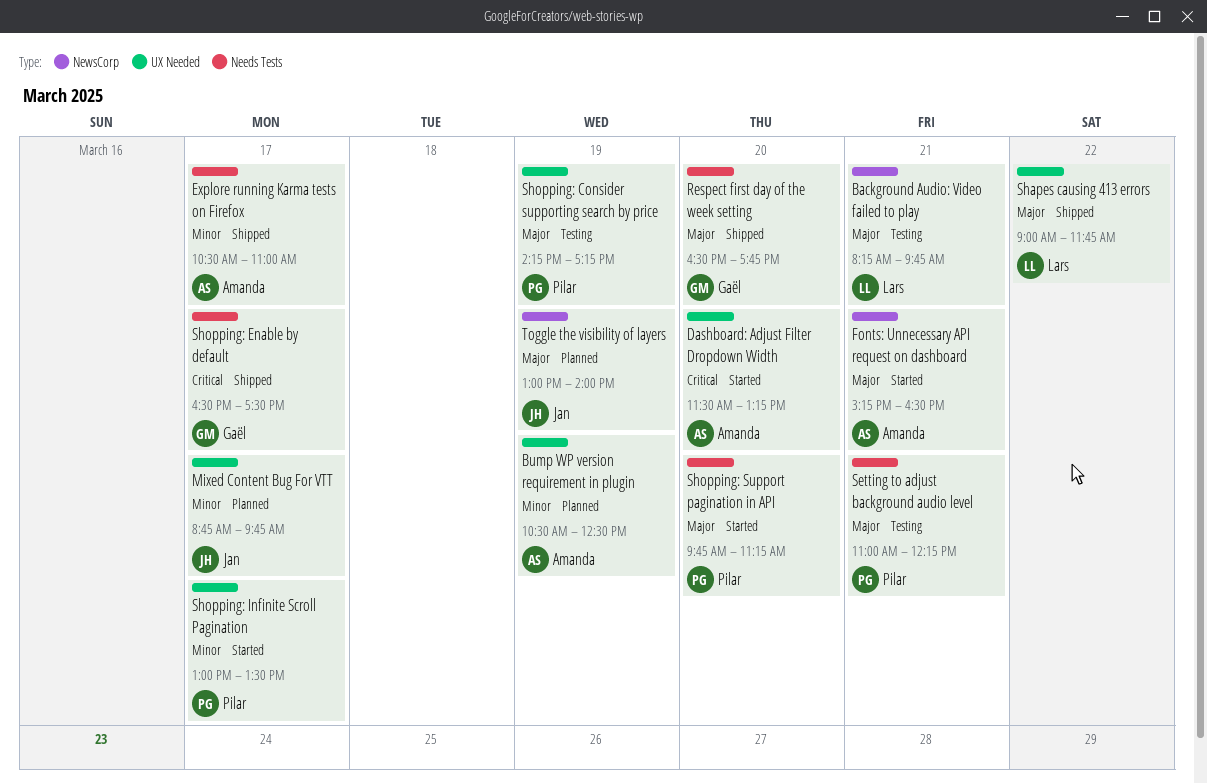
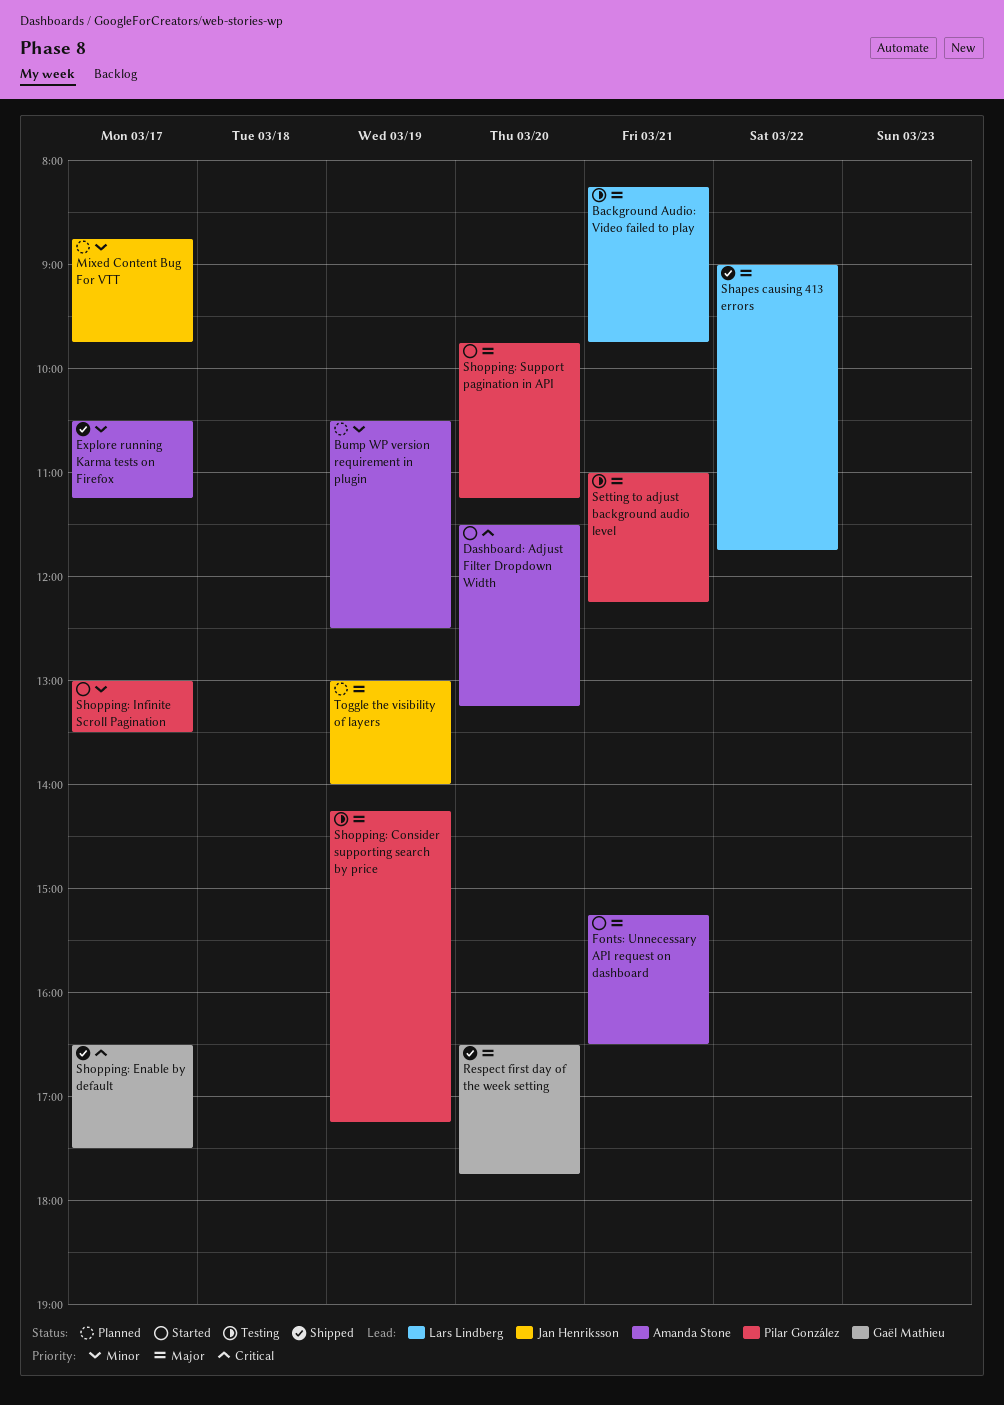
Explore running Karma tests on Firefox, ends: 11:00 -> 11:15

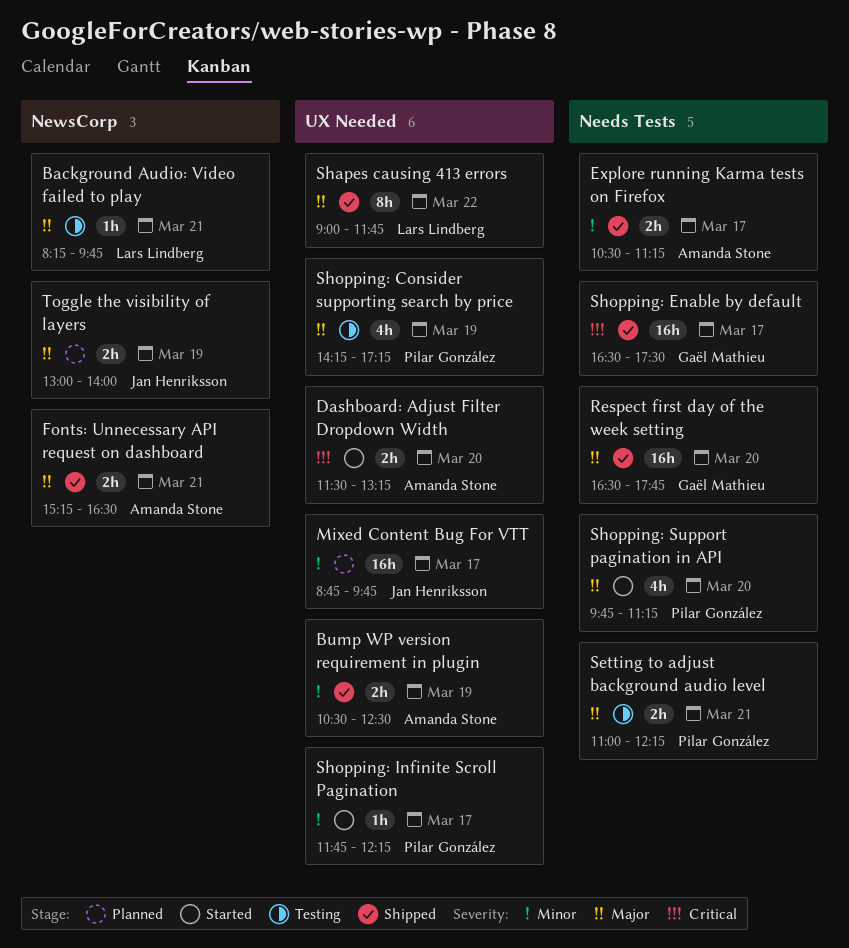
Bump WP version requirement in plugin, status: Planned -> Shipped
Fonts: Unnecessary API request on dashboard, status: Started -> Shipped
Shopping: Infinite Scroll Pagination, begins: 13:00 -> 11:45
Shopping: Infinite Scroll Pagination, ends: 13:30 -> 12:15

